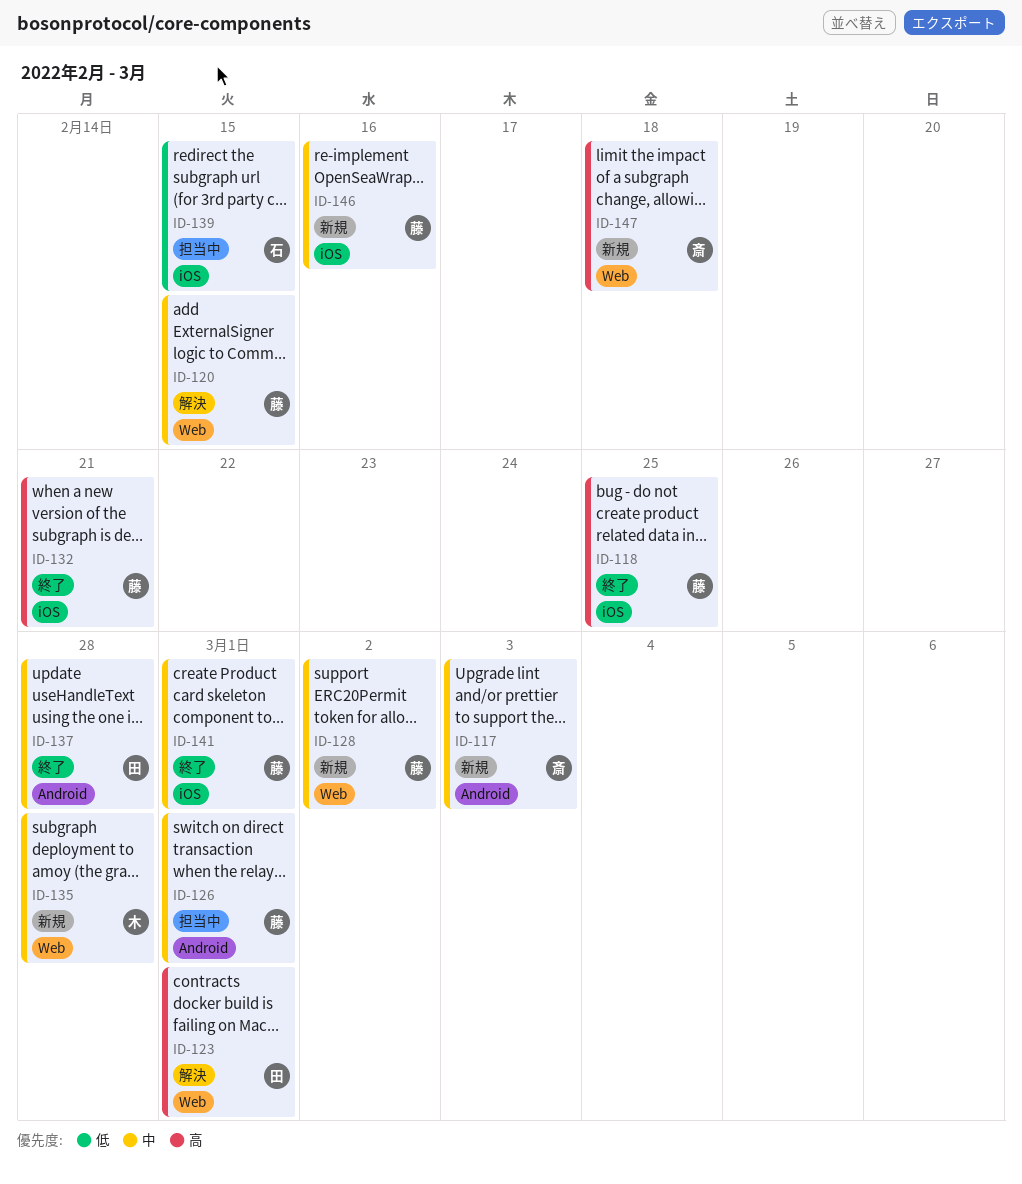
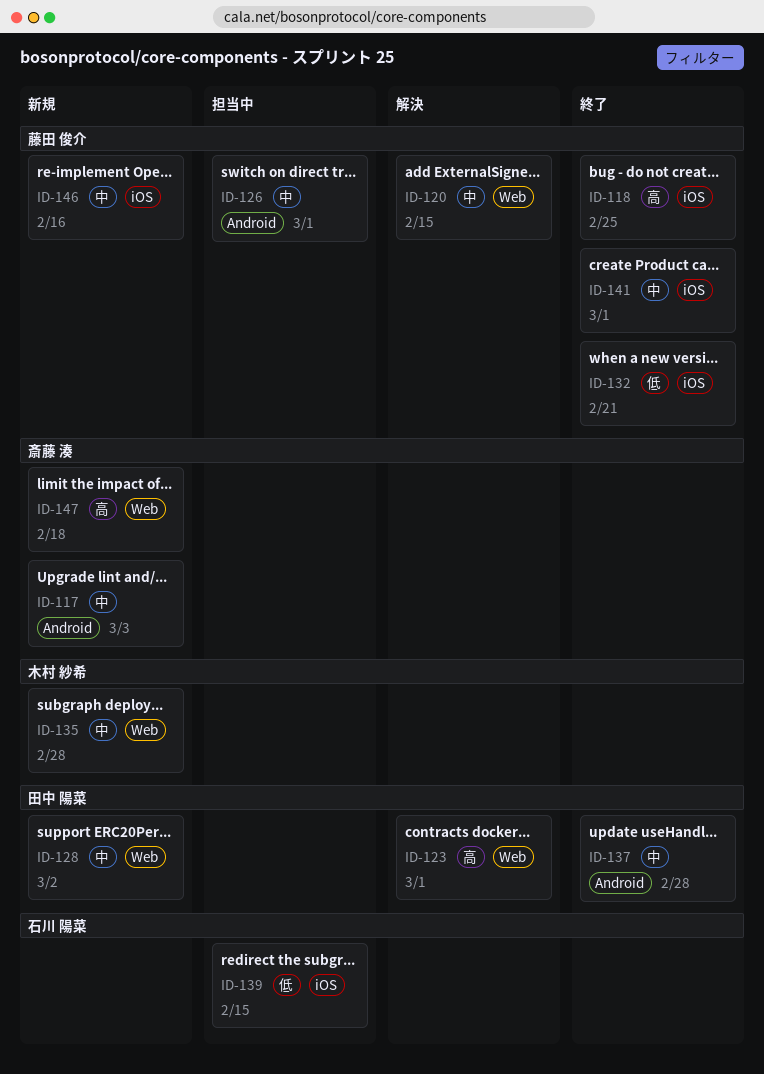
ID-128, owner: 藤田 俊介 -> 田中 陽菜
ID-132, priority: 高 -> 低

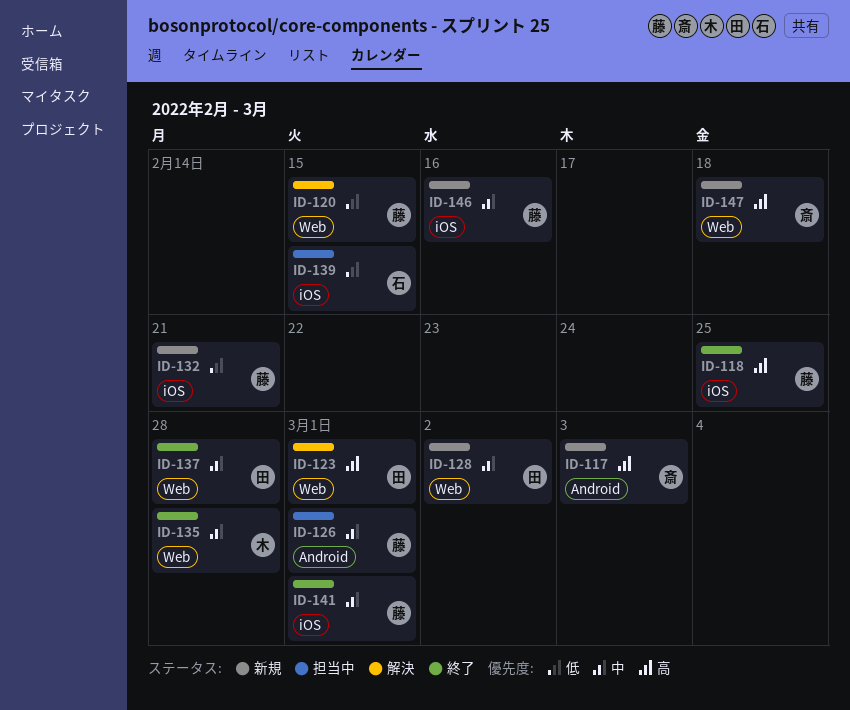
ID-117, priority: 中 -> 高
ID-120, priority: 中 -> 低
ID-132, status: 終了 -> 新規
ID-135, status: 新規 -> 終了
ID-137, label: Android -> Web

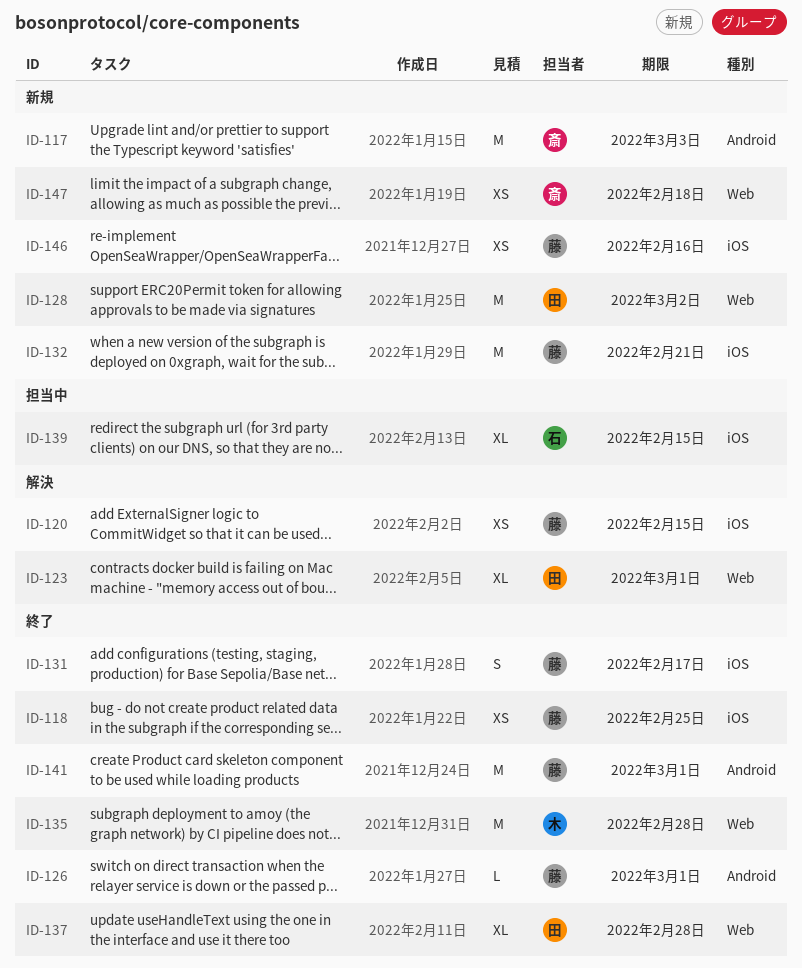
ID-120, label: Web -> iOS
ID-126, status: 担当中 -> 終了
ID-131: none -> present
ID-141, label: iOS -> Android

